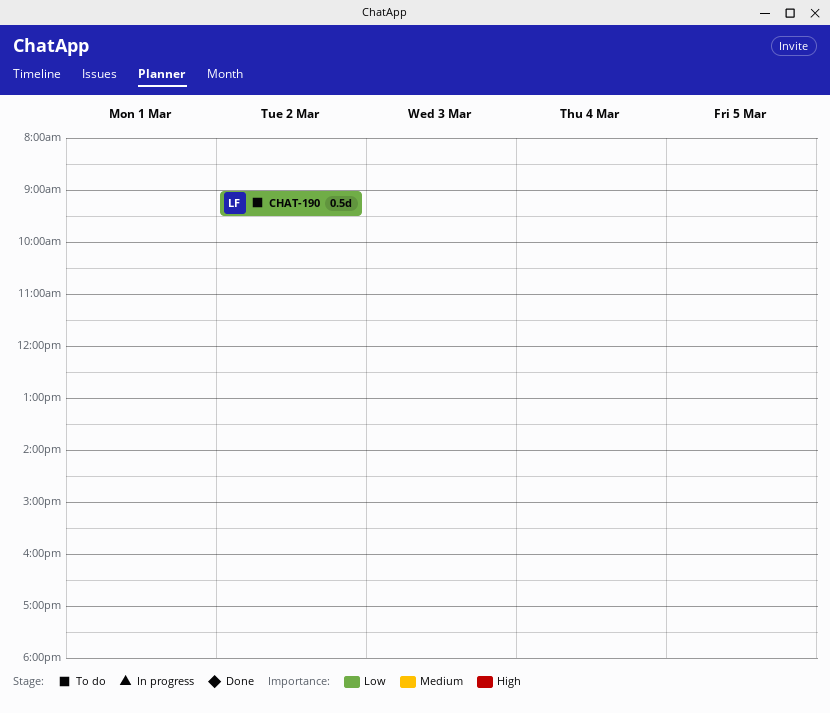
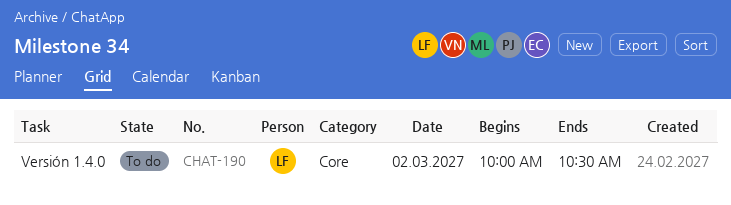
CHAT-190, begins: 09:00 -> 10:00
CHAT-190, ends: 09:30 -> 10:30

